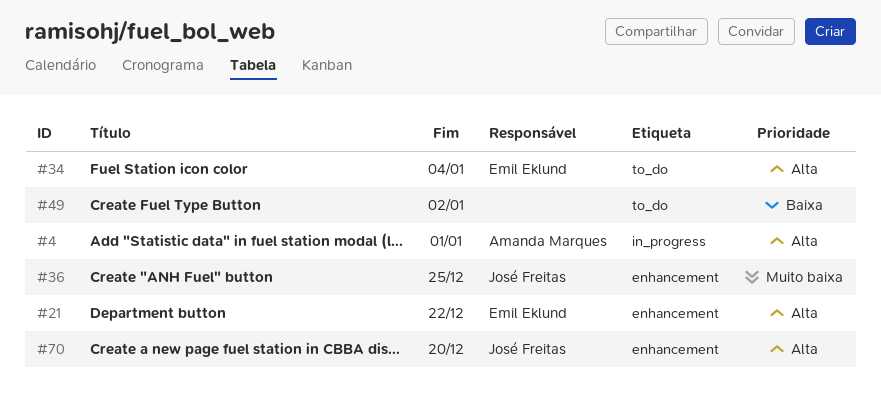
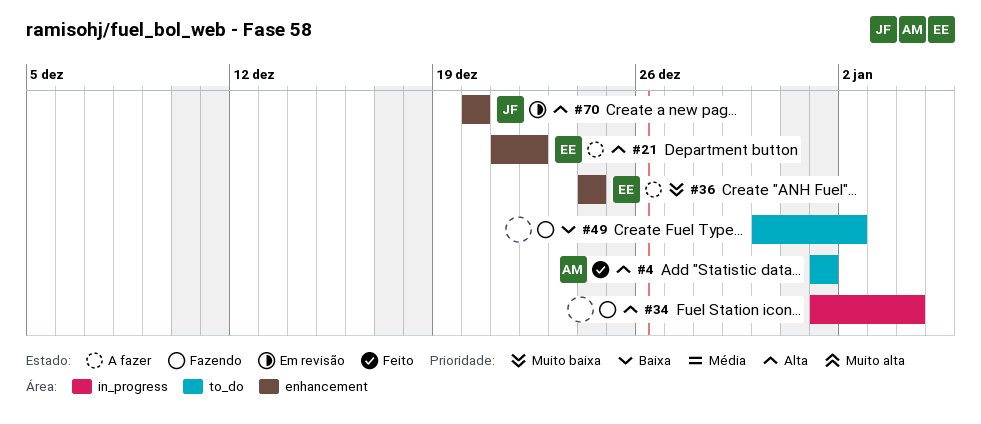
#4, label: in_progress -> to_do
#34, owner: Emil Eklund -> none
#34, label: to_do -> in_progress
#36, owner: José Freitas -> Emil Eklund
#36, due: Dec 25 -> Dec 24

